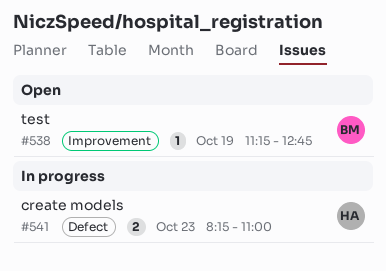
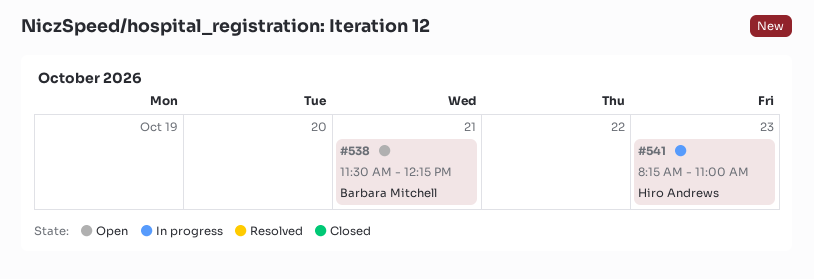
#538, day: Oct 19 -> Oct 21
#538, begins: 11:15 -> 11:30
#538, ends: 12:45 -> 12:15

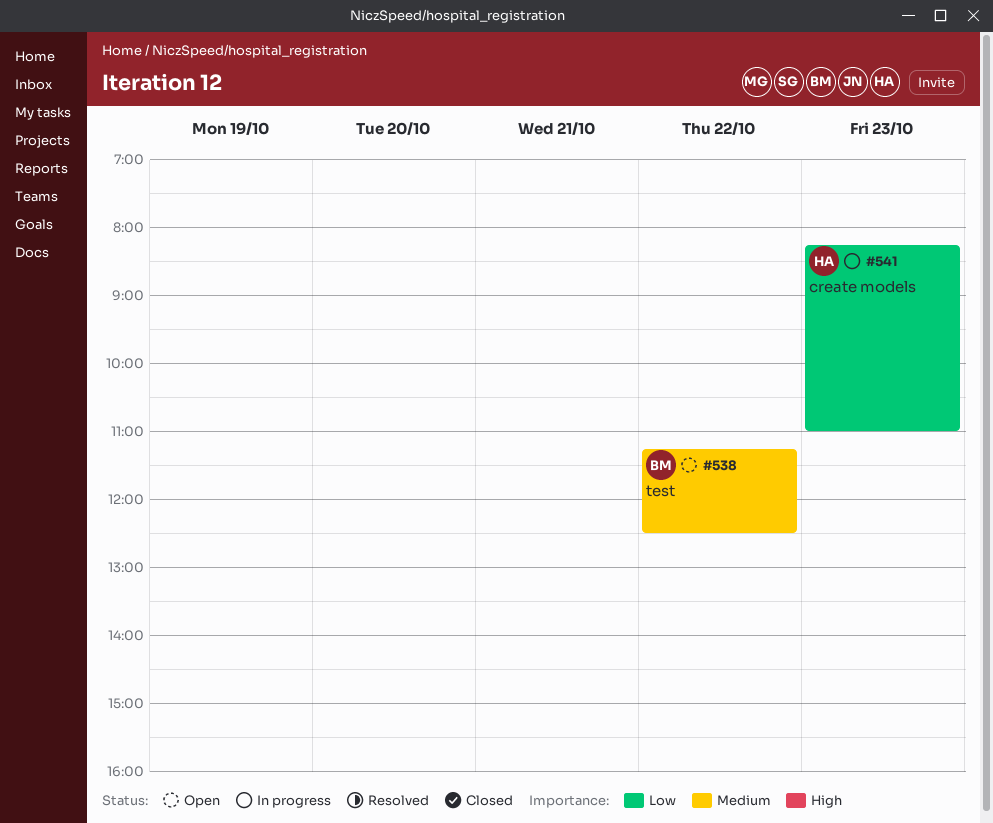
#538, day: Oct 21 -> Oct 22
#538, begins: 11:30 -> 11:15
#538, ends: 12:15 -> 12:30

